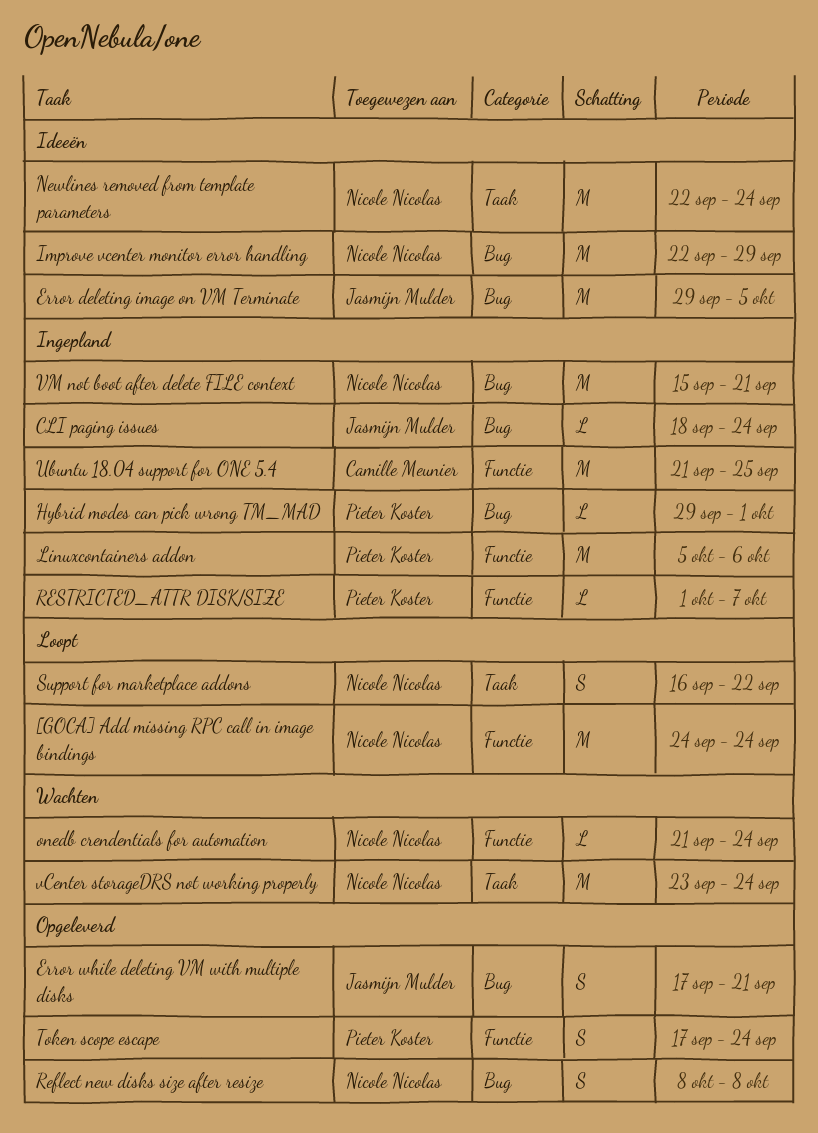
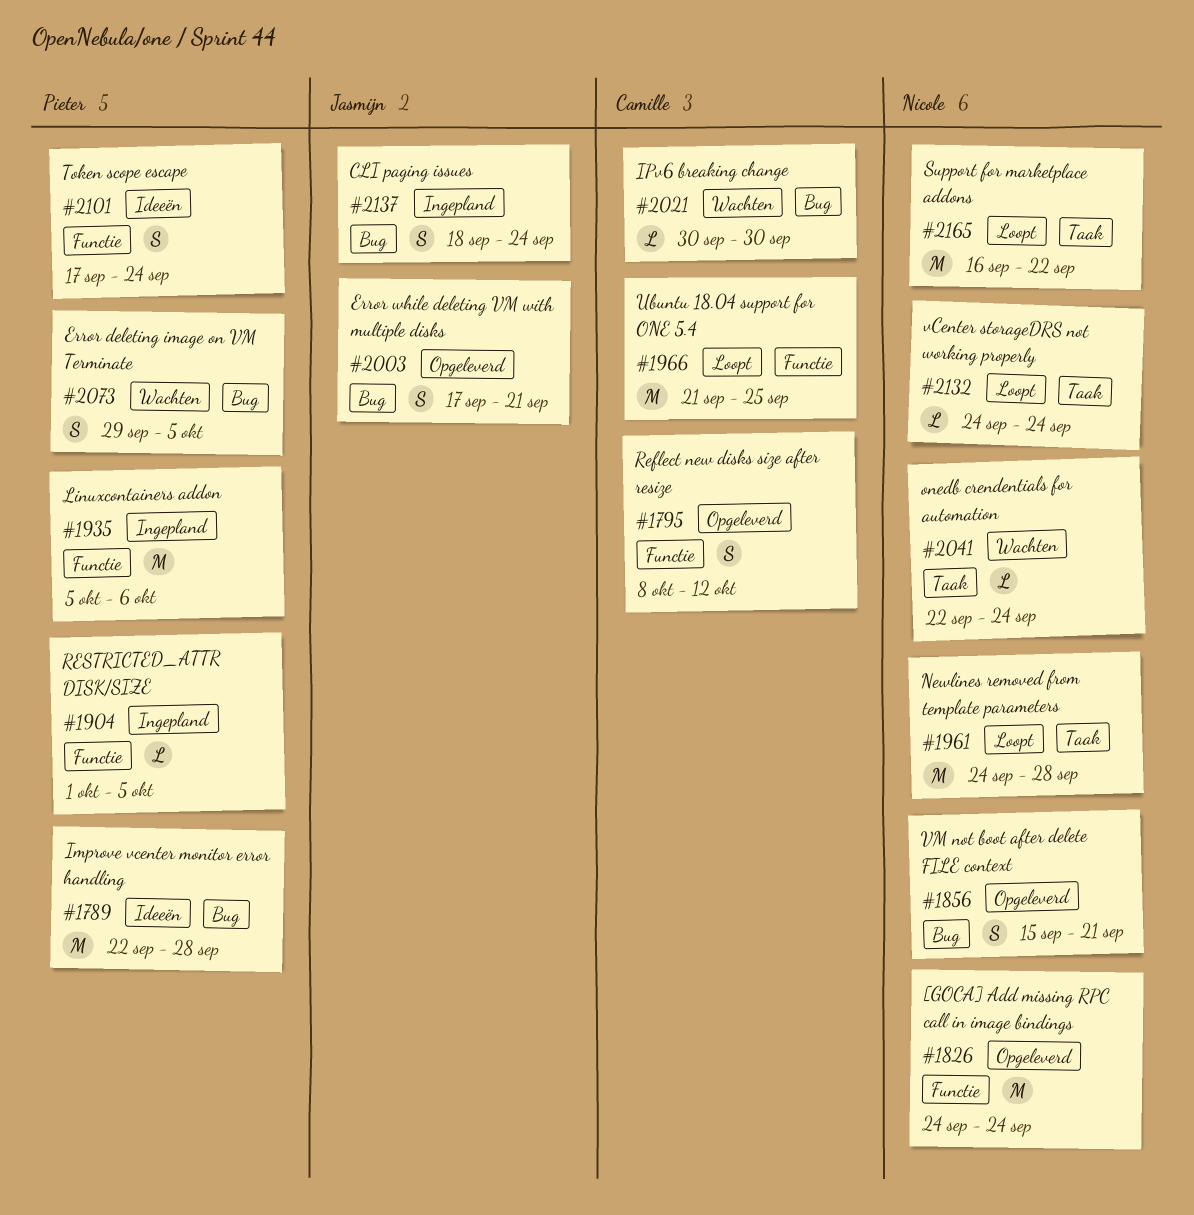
[GOCA] Add missing RPC call in image bindings, status: Loopt -> Opgeleverd
CLI paging issues, estimate: L -> S
Error deleting image on VM Terminate, status: Ideeën -> Wachten
Error deleting image on VM Terminate, owner: Jasmijn Mulder -> Pieter Koster
Error deleting image on VM Terminate, estimate: M -> S
Hybrid modes can pick wrong TM_MAD: present -> none
Improve vcenter monitor error handling, owner: Nicole Nicolas -> Pieter Koster
Improve vcenter monitor error handling, due: Sep 29 -> Sep 28
IPv6 breaking change: none -> present
Newlines removed from template parameters, status: Ideeën -> Loopt
Newlines removed from template parameters, start: Sep 22 -> Sep 24
Newlines removed from template parameters, due: Sep 24 -> Sep 28
onedb crendentials for automation, label: Functie -> Taak
onedb crendentials for automation, start: Sep 21 -> Sep 22
Reflect new disks size after resize, owner: Nicole Nicolas -> Camille Meunier
Reflect new disks size after resize, label: Bug -> Functie
Reflect new disks size after resize, due: Oct 8 -> Oct 12
RESTRICTED_ATTR DISK/SIZE, due: Oct 7 -> Oct 5
Support for marketplace addons, estimate: S -> M
Token scope escape, status: Opgeleverd -> Ideeën
Ubuntu 18.04 support for ONE 5.4, status: Ingepland -> Loopt
vCenter storageDRS not working properly, status: Wachten -> Loopt
vCenter storageDRS not working properly, estimate: M -> L
vCenter storageDRS not working properly, start: Sep 23 -> Sep 24
VM not boot after delete FILE context, status: Ingepland -> Opgeleverd
VM not boot after delete FILE context, estimate: M -> S

